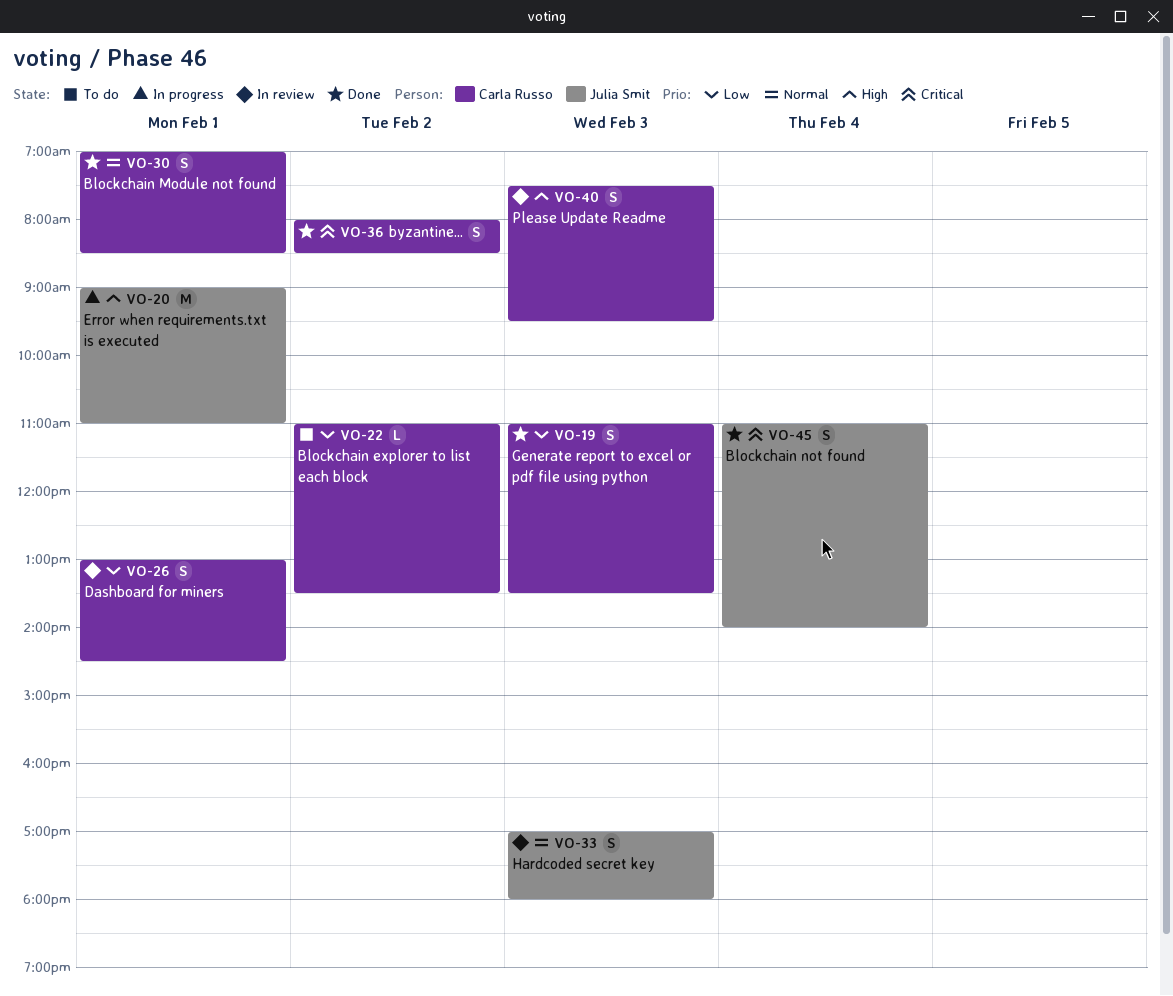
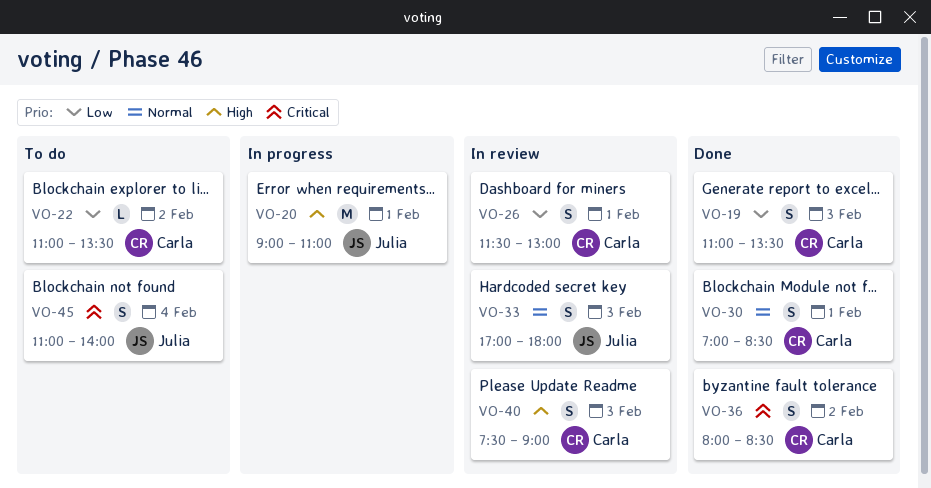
VO-26, begins: 13:00 -> 11:30
VO-26, ends: 14:30 -> 13:00
VO-40, ends: 09:30 -> 09:00
VO-45, status: Done -> To do

